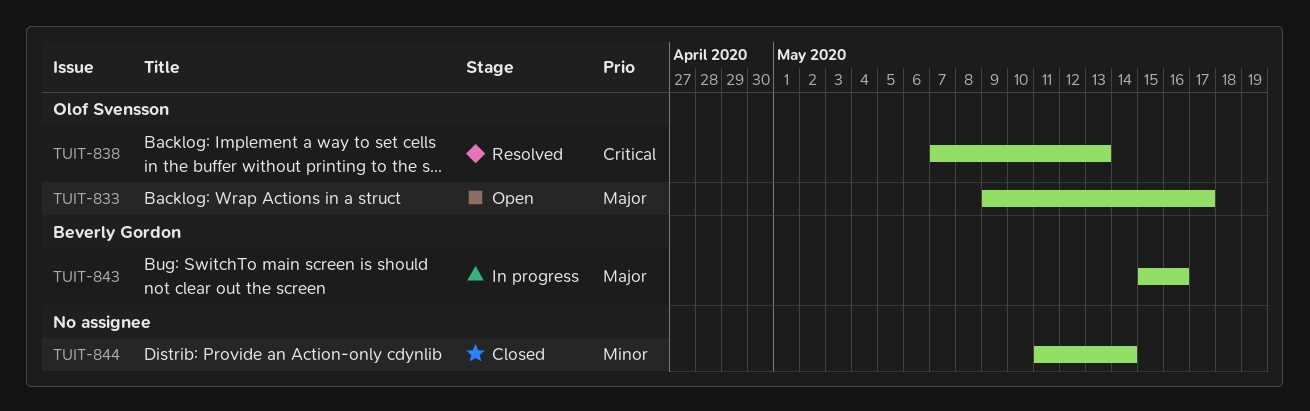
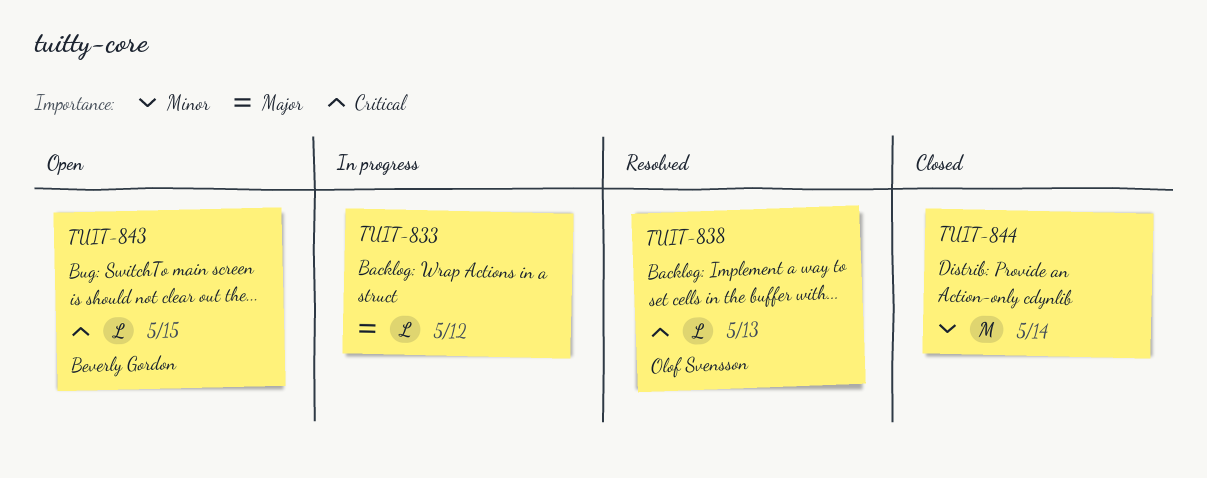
TUIT-833, status: Open -> In progress
TUIT-833, owner: Olof Svensson -> none
TUIT-833, due: May 17 -> May 12
TUIT-843, status: In progress -> Open
TUIT-843, priority: Major -> Critical
TUIT-843, due: May 16 -> May 15

